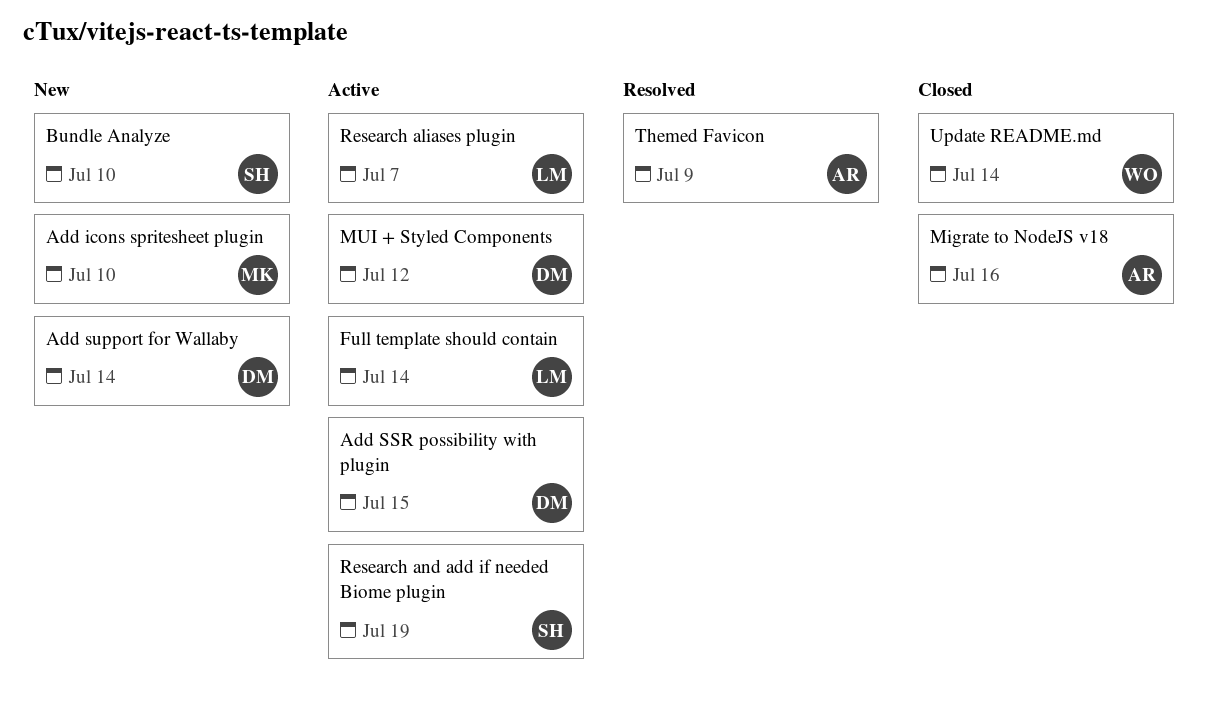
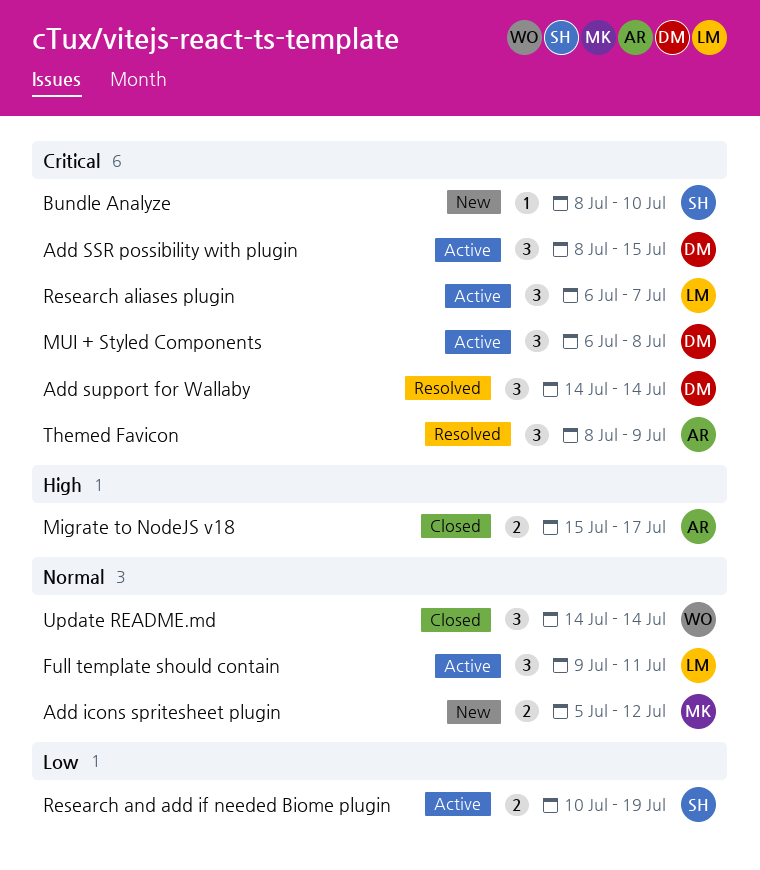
Add icons spritesheet plugin, due: Jul 10 -> Jul 12
Add support for Wallaby, status: New -> Resolved
Full template should contain, due: Jul 14 -> Jul 11
Migrate to NodeJS v18, due: Jul 16 -> Jul 17
MUI + Styled Components, due: Jul 12 -> Jul 8

